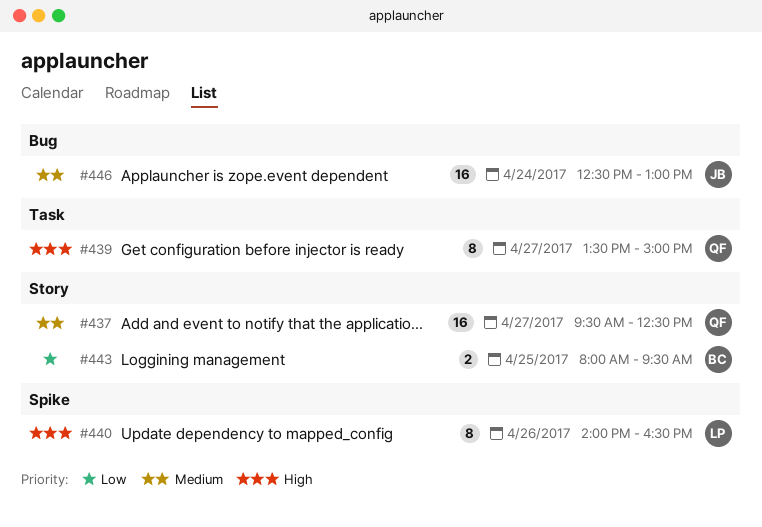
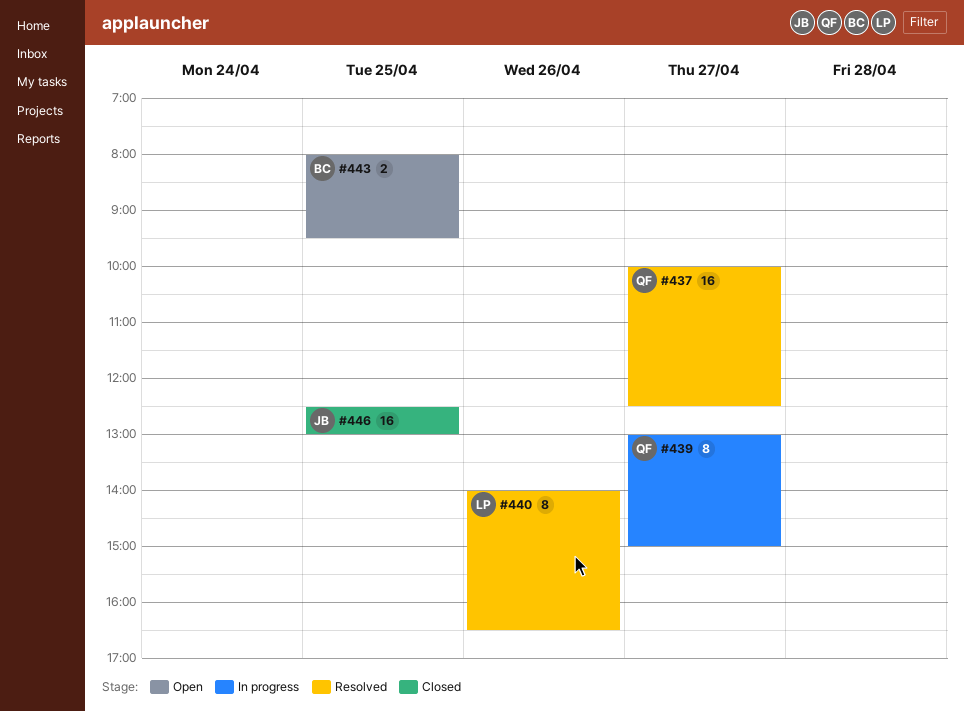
#437, begins: 09:30 -> 10:00
#439, begins: 13:30 -> 13:00
#446, day: Apr 24 -> Apr 25

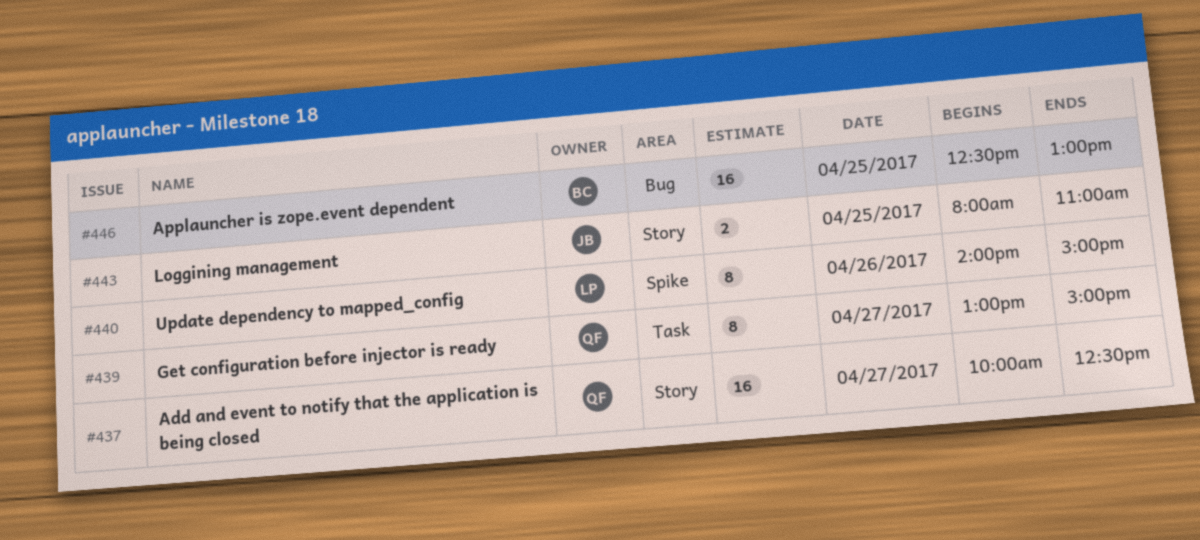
#440, ends: 16:30 -> 15:00
#443, owner: BC -> JB
#443, ends: 09:30 -> 11:00
#446, owner: JB -> BC

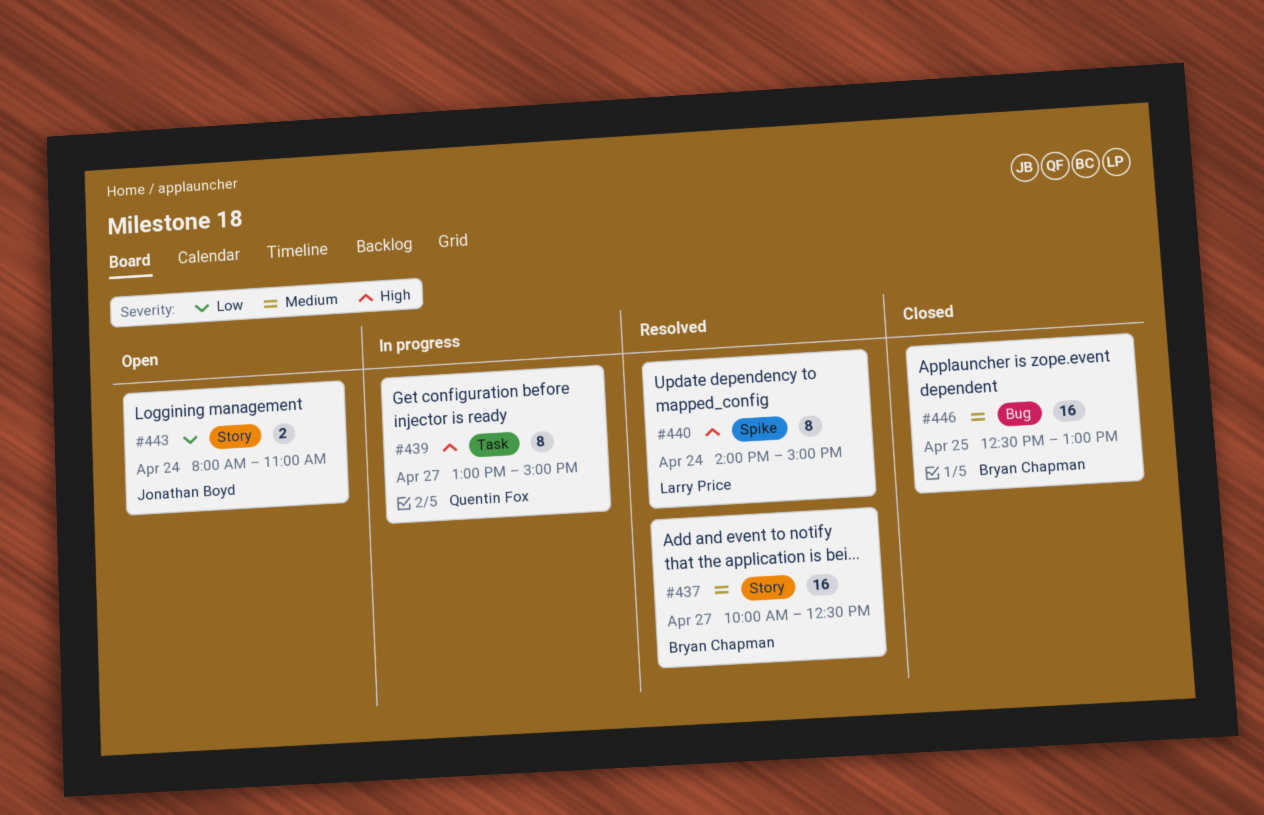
#437, owner: Quentin Fox -> Bryan Chapman
#440, day: Apr 26 -> Apr 24
#443, day: Apr 25 -> Apr 24

